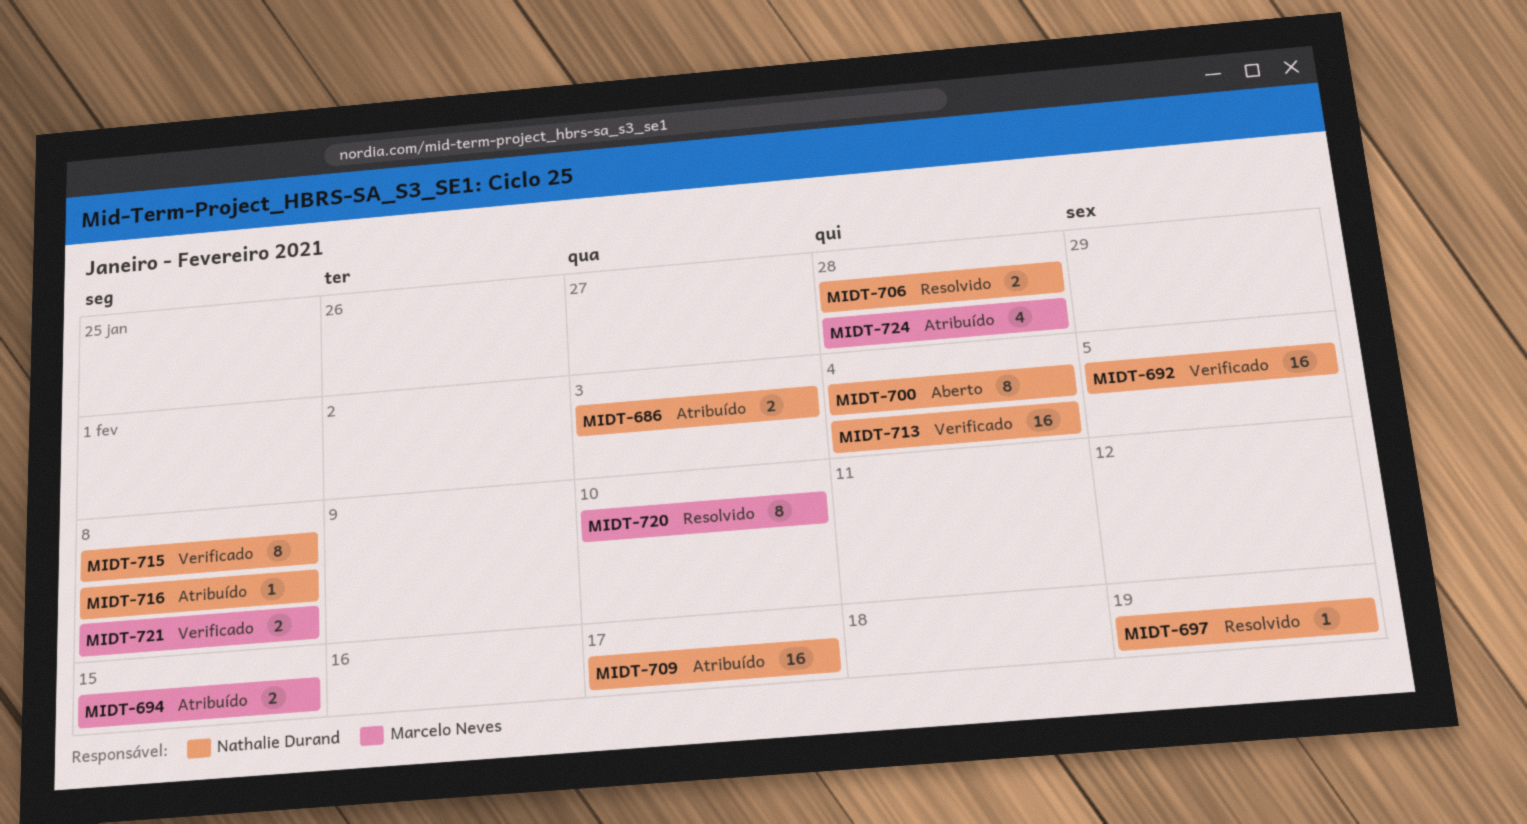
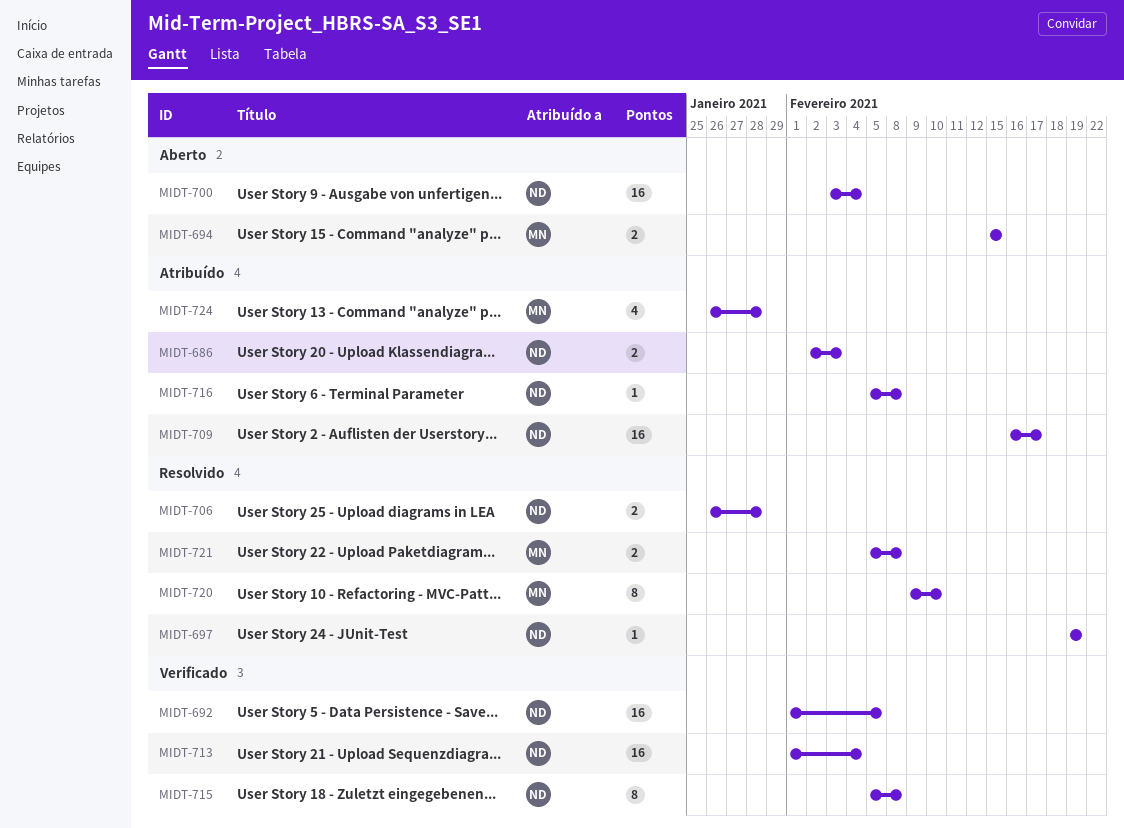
MIDT-694, status: Atribuído -> Aberto
MIDT-700, estimate: 8 -> 16
MIDT-721, status: Verificado -> Resolvido

